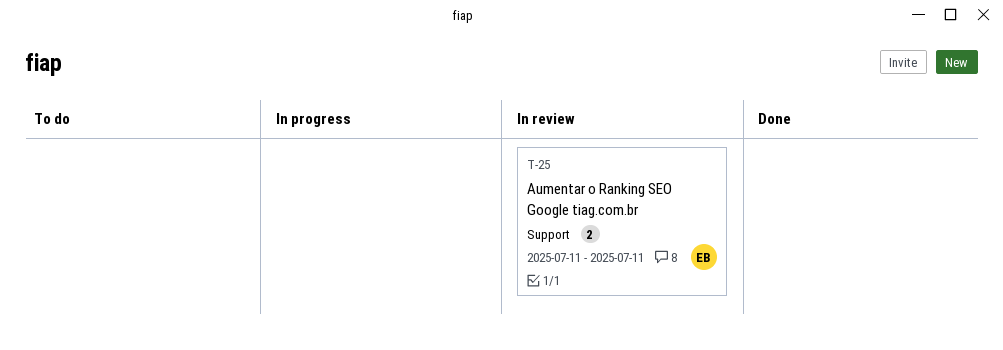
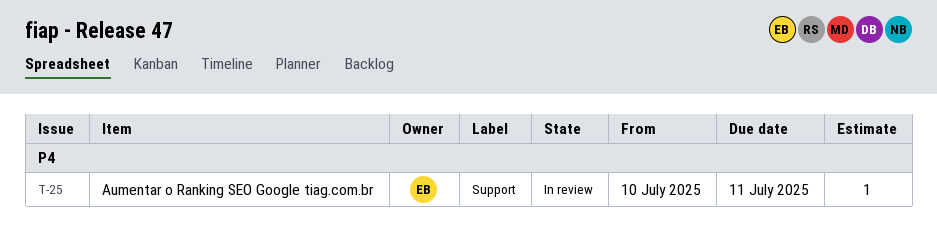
T-25, estimate: 2 -> 1
T-25, start: Jul 11 -> Jul 10

